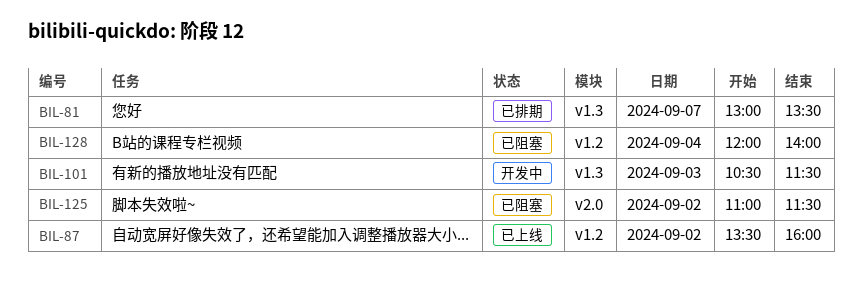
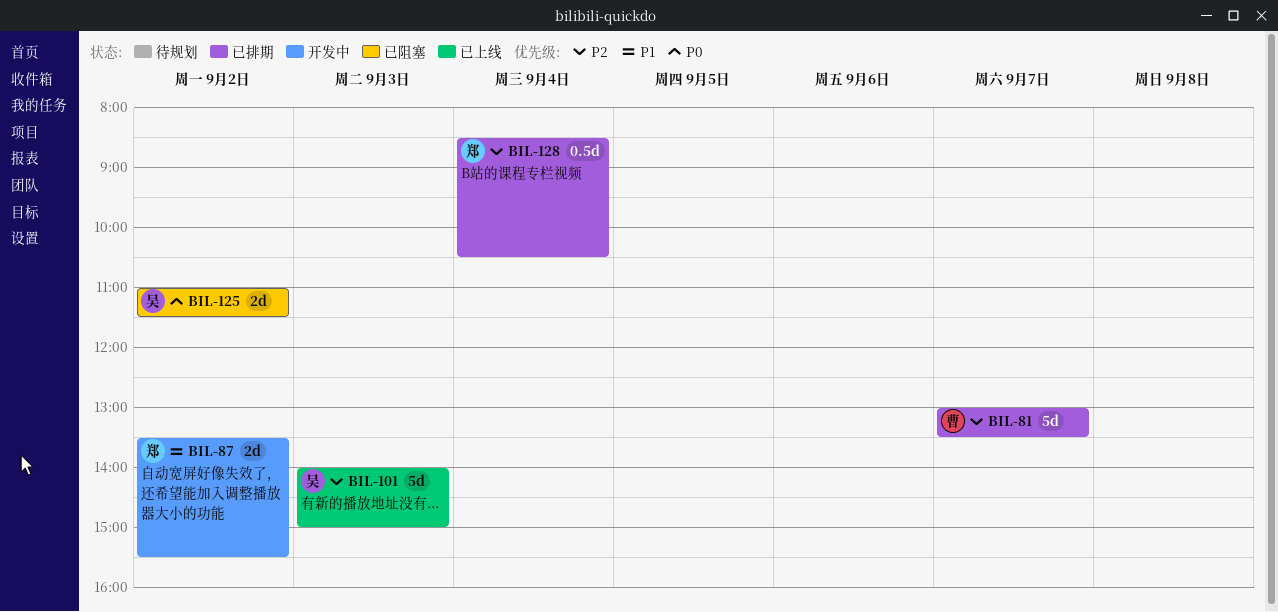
BIL-87, status: 已上线 -> 开发中
BIL-87, ends: 16:00 -> 15:30
BIL-101, status: 开发中 -> 已上线
BIL-101, begins: 10:30 -> 14:00
BIL-101, ends: 11:30 -> 15:00
BIL-128, status: 已阻塞 -> 已排期
BIL-128, begins: 12:00 -> 08:30
BIL-128, ends: 14:00 -> 10:30

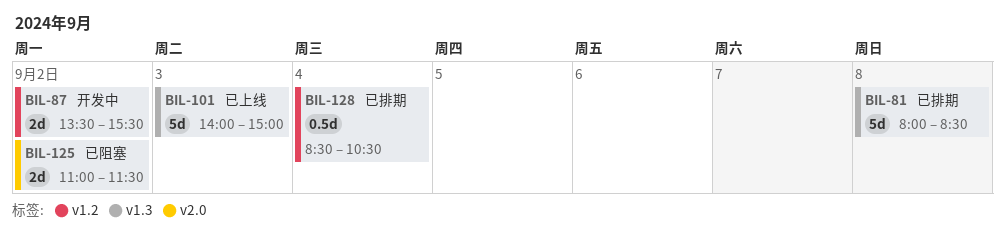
BIL-81, day: Sep 7 -> Sep 8
BIL-81, begins: 13:00 -> 08:00
BIL-81, ends: 13:30 -> 08:30

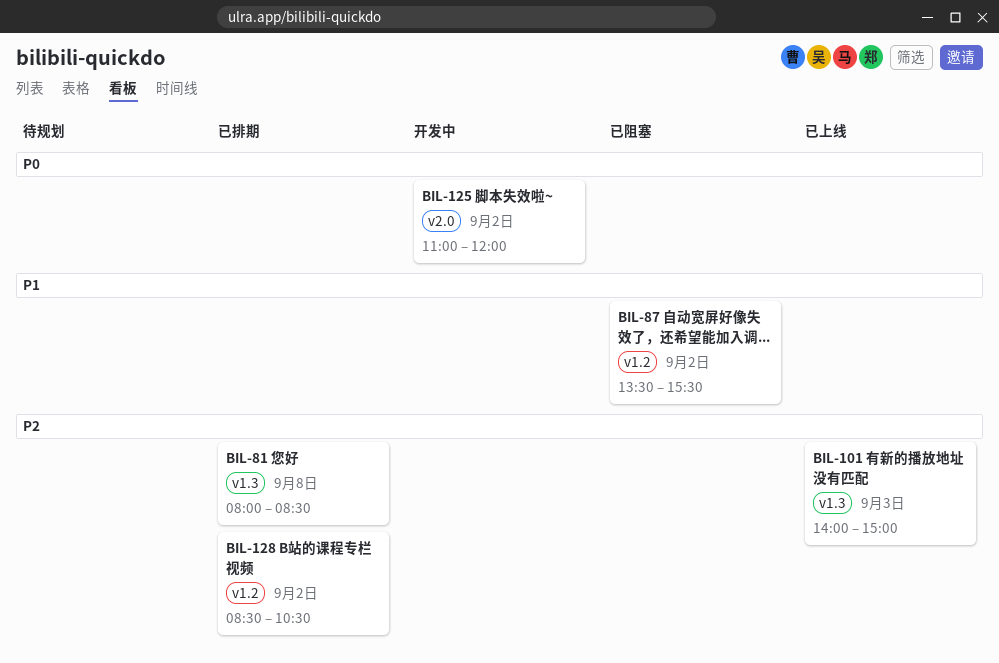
BIL-87, status: 开发中 -> 已阻塞
BIL-125, status: 已阻塞 -> 开发中
BIL-125, ends: 11:30 -> 12:00
BIL-128, day: Sep 4 -> Sep 2

